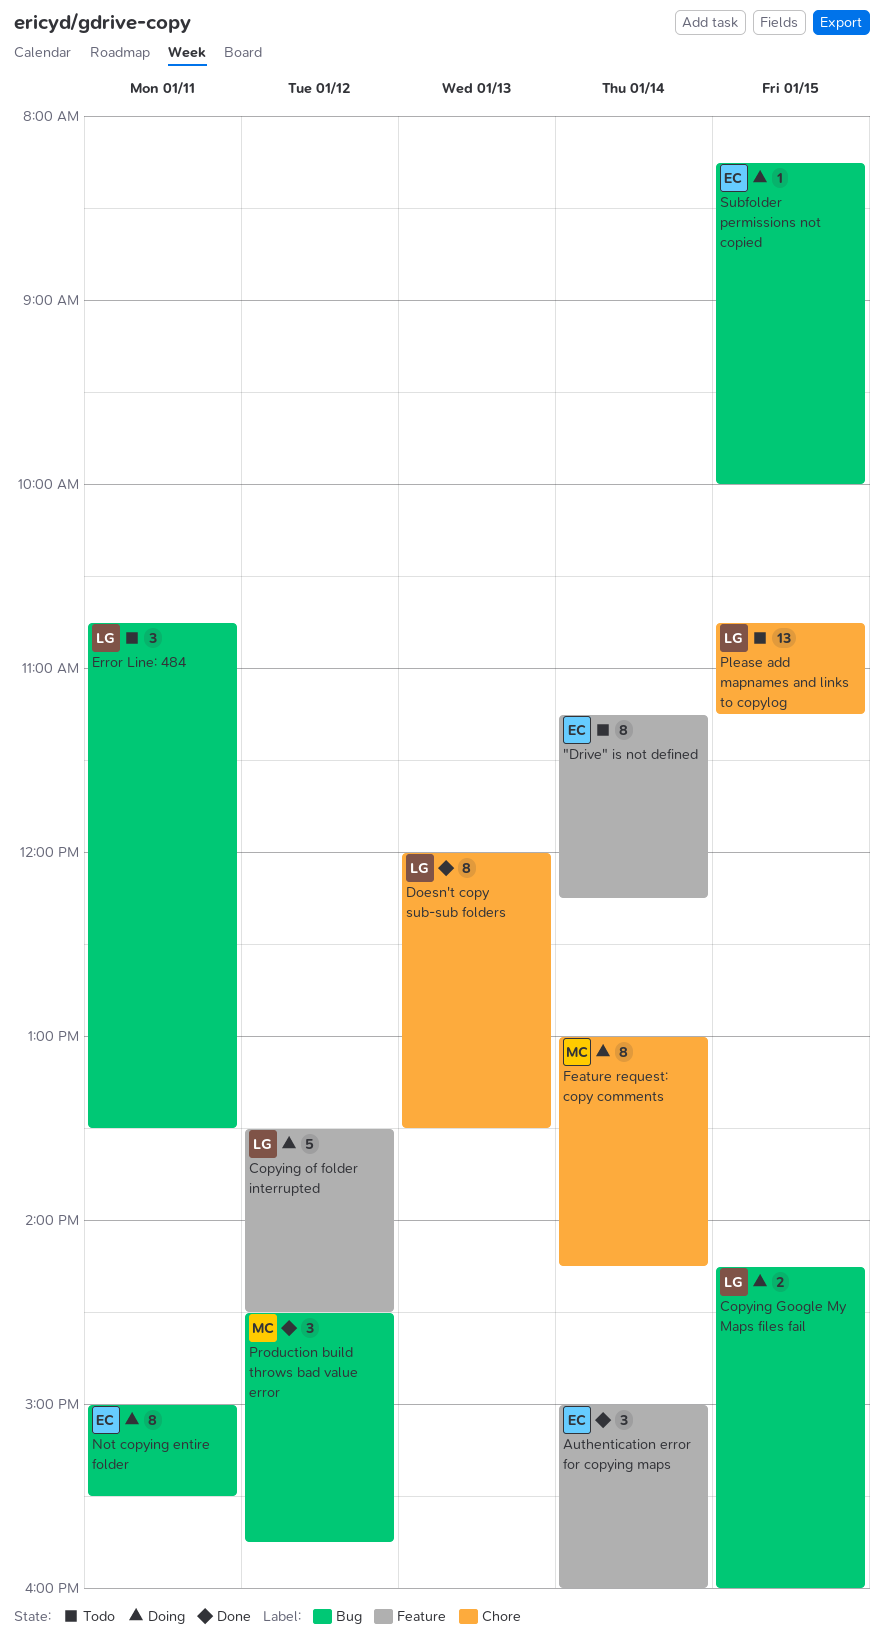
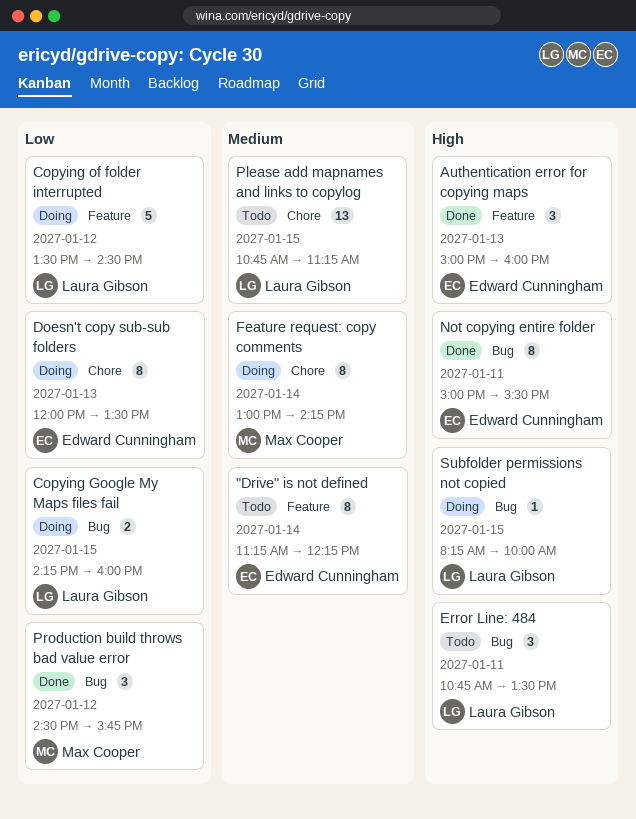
Authentication error for copying maps, day: Jan 14 -> Jan 13
Doesn't copy sub-sub folders, status: Done -> Doing
Doesn't copy sub-sub folders, owner: Laura Gibson -> Edward Cunningham
Not copying entire folder, status: Doing -> Done
Subfolder permissions not copied, owner: Edward Cunningham -> Laura Gibson

